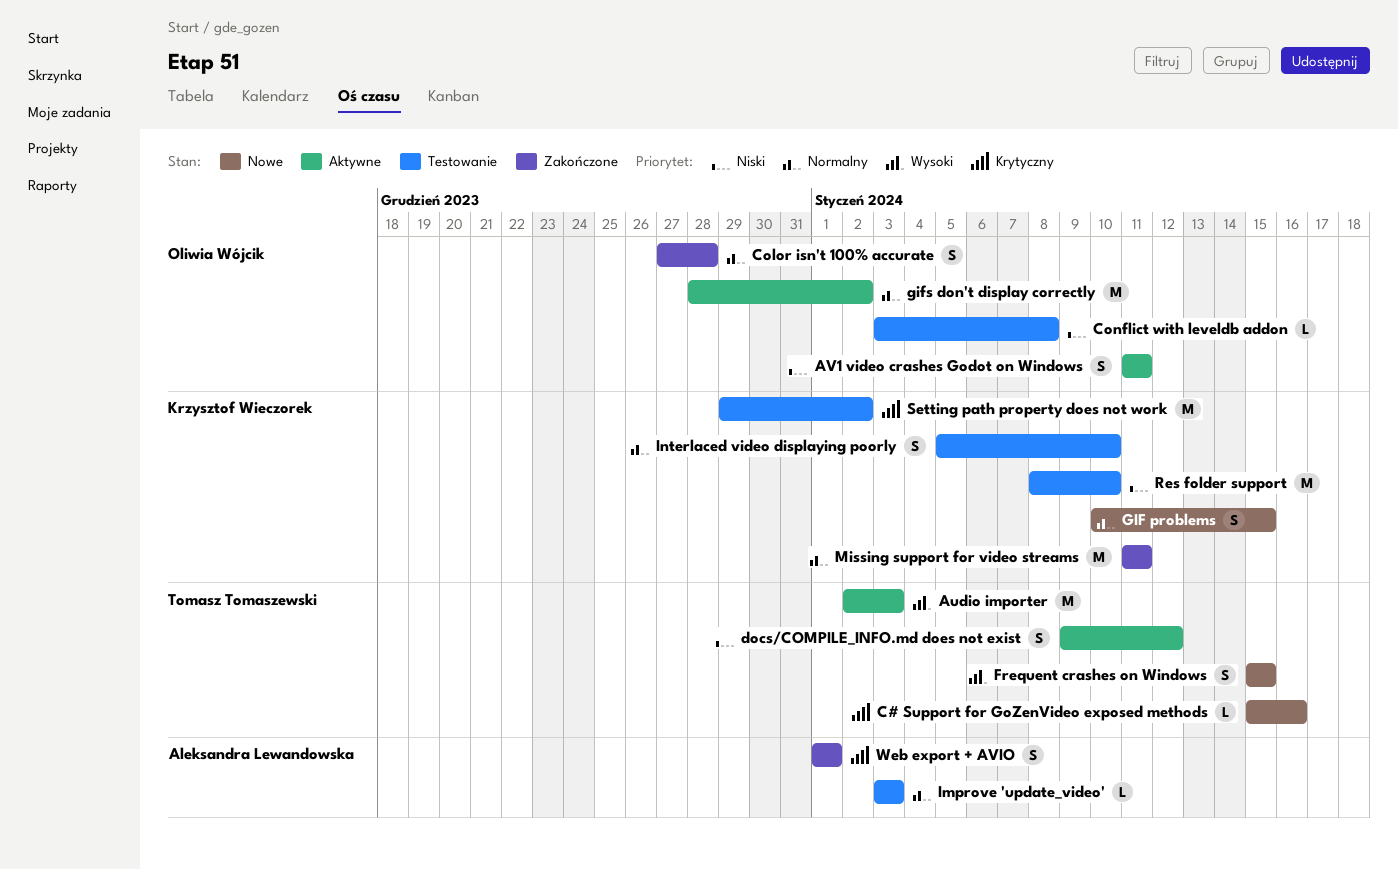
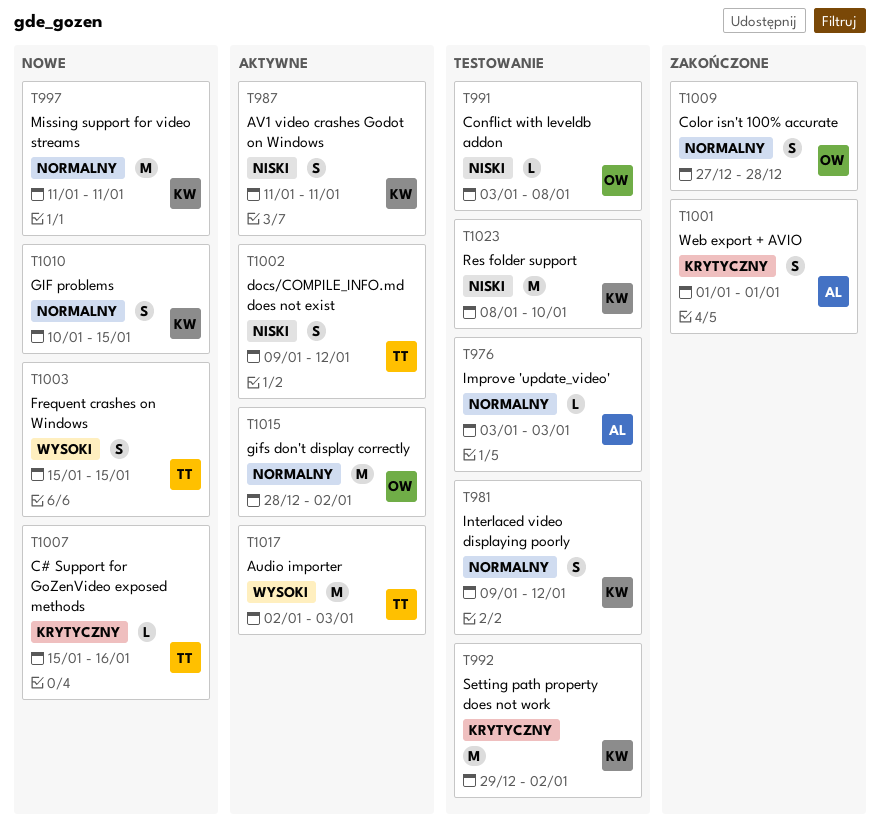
AV1 video crashes Godot on Windows, owner: Oliwia Wójcik -> Krzysztof Wieczorek
Interlaced video displaying poorly, start: Jan 5 -> Jan 9
Interlaced video displaying poorly, due: Jan 10 -> Jan 12
Missing support for video streams, status: Zakończone -> Nowe

